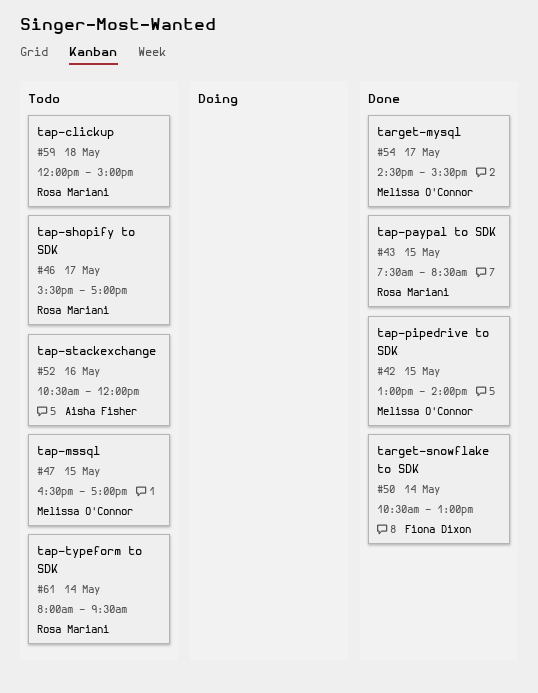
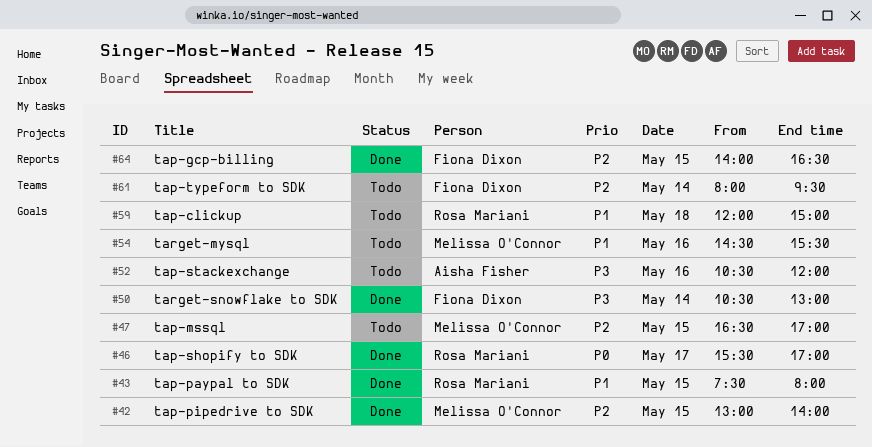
#43, ends: 08:30 -> 08:00
#46, status: Todo -> Done
#54, status: Done -> Todo
#54, day: May 17 -> May 16
#61, owner: Rosa Mariani -> Fiona Dixon
#64: none -> present

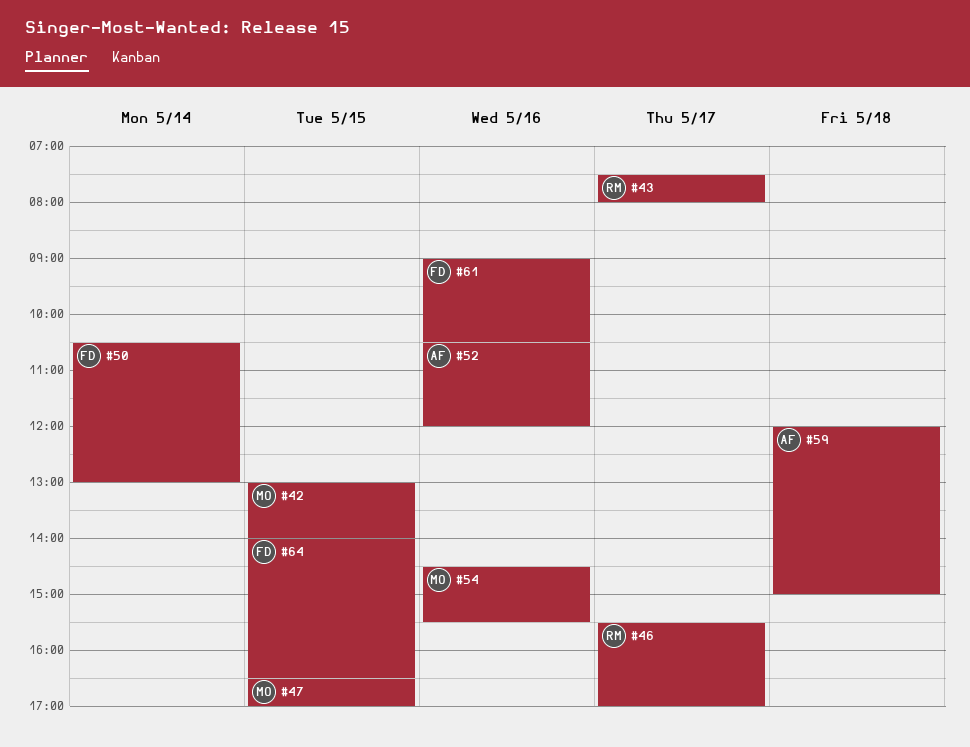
#43, day: May 15 -> May 17
#59, owner: Rosa Mariani -> Aisha Fisher
#61, day: May 14 -> May 16
#61, begins: 08:00 -> 09:00
#61, ends: 09:30 -> 10:30

